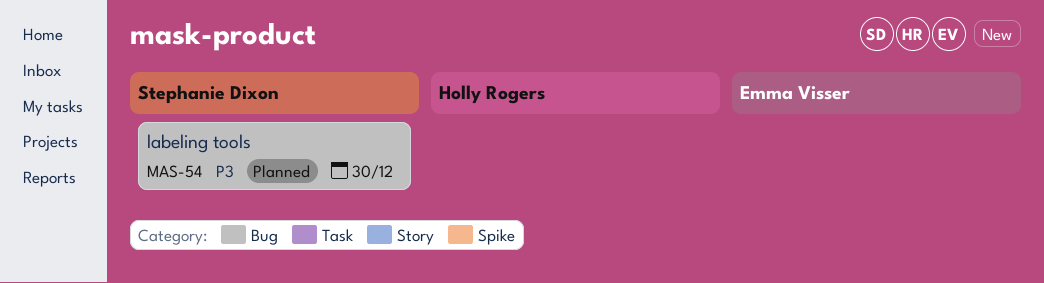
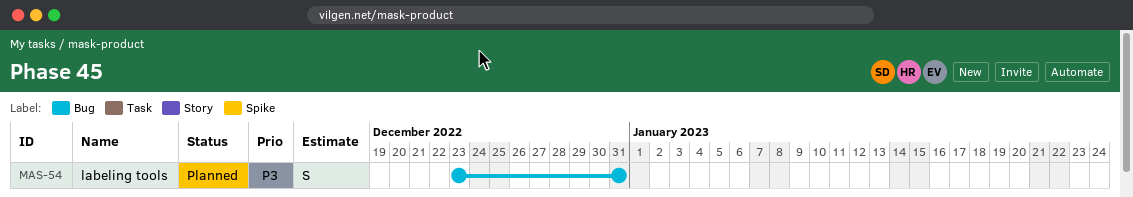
MAS-54, due: Dec 30 -> Dec 31

